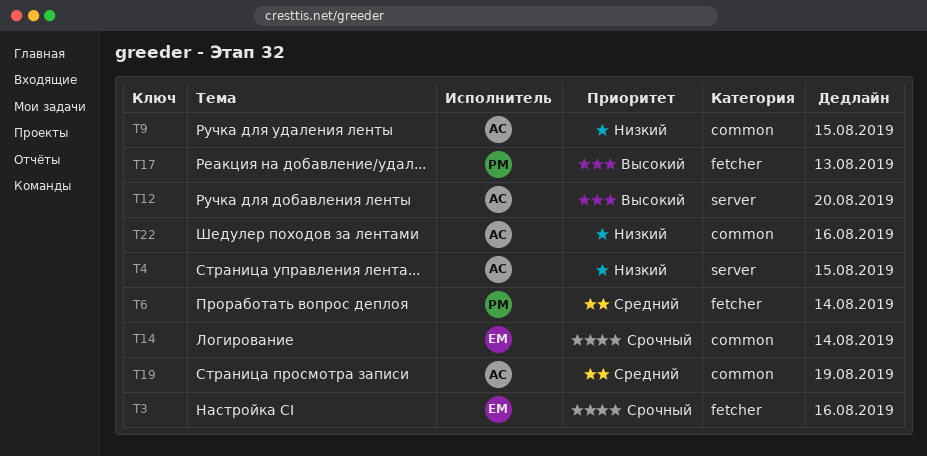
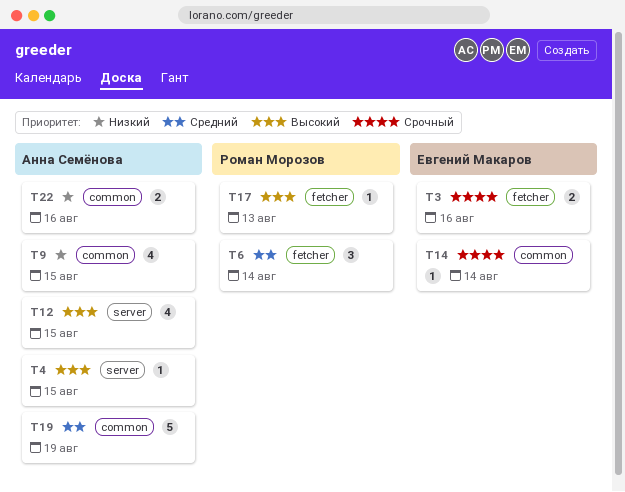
T4, priority: Низкий -> Высокий
T12, due: Aug 20 -> Aug 15

